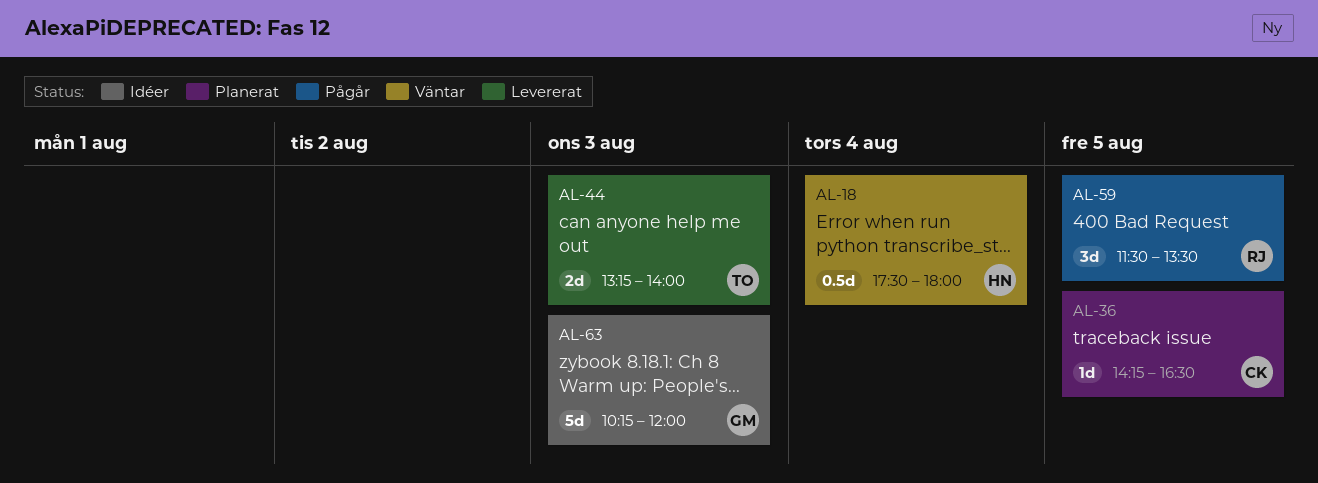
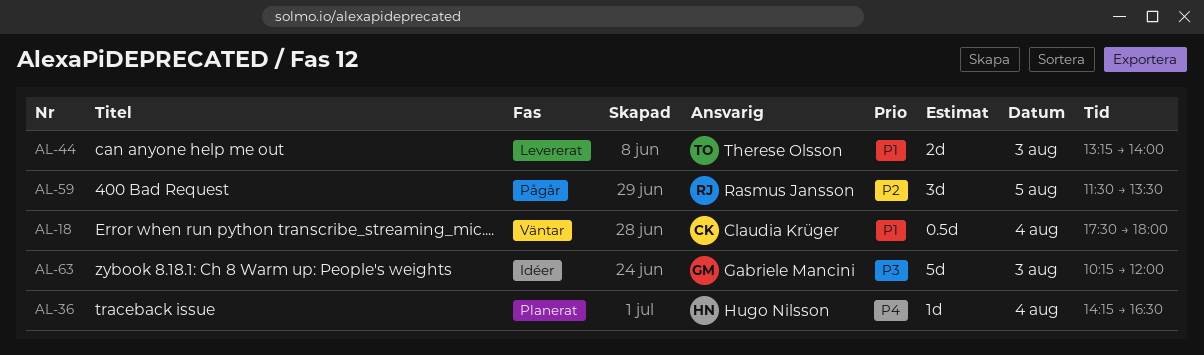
AL-18, owner: Hugo Nilsson -> Claudia Krüger
AL-36, owner: Claudia Krüger -> Hugo Nilsson
AL-36, day: Aug 5 -> Aug 4

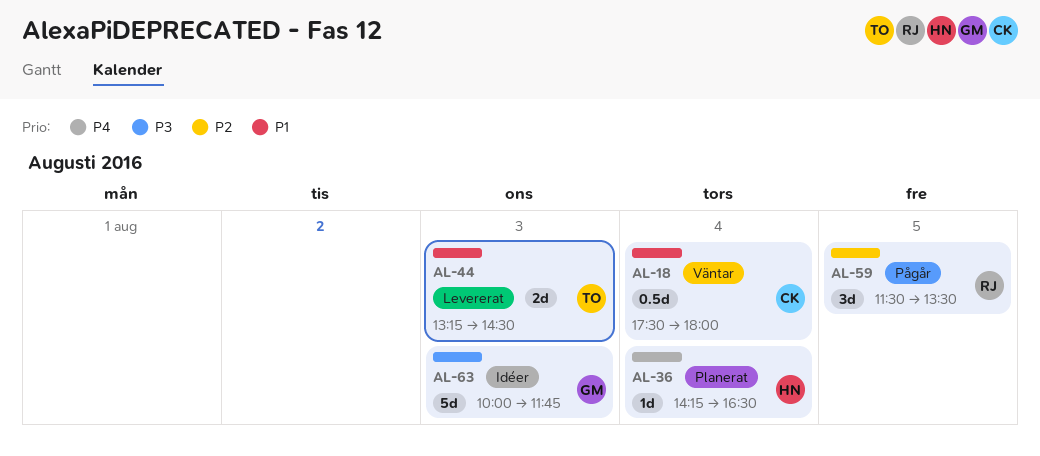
AL-44, ends: 14:00 -> 14:30
AL-63, begins: 10:15 -> 10:00
AL-63, ends: 12:00 -> 11:45

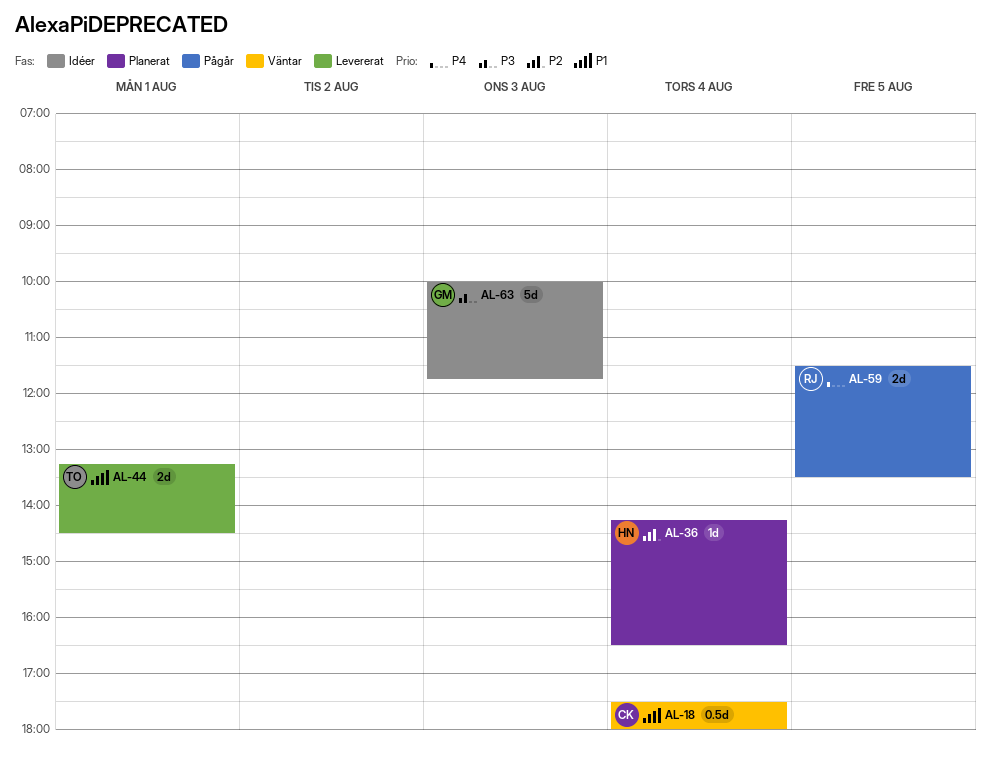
AL-36, priority: P4 -> P2
AL-44, day: Aug 3 -> Aug 1
AL-59, priority: P2 -> P4
AL-59, estimate: 3d -> 2d

